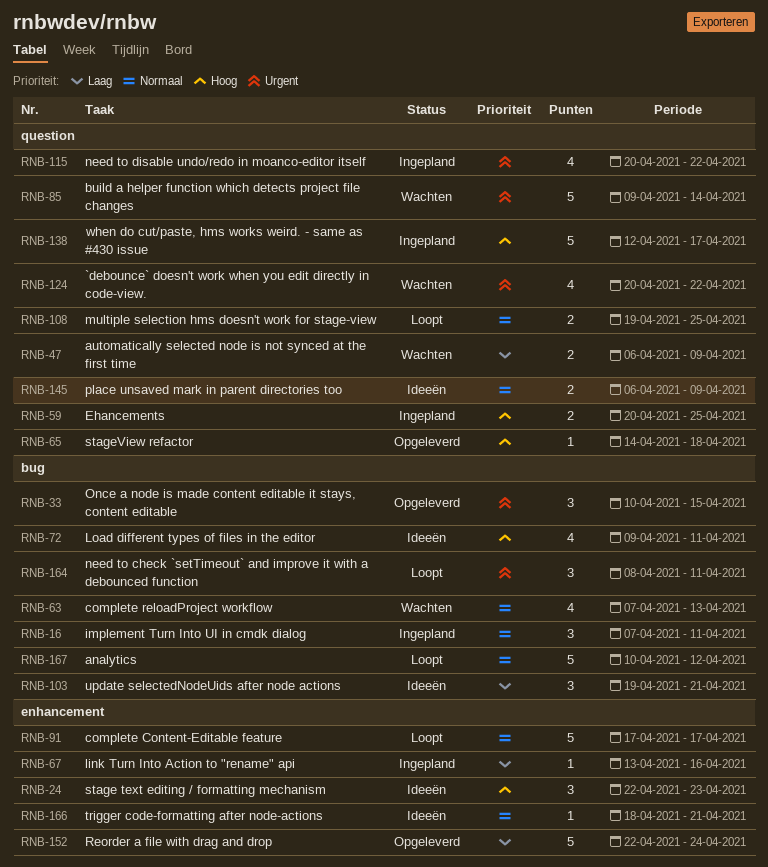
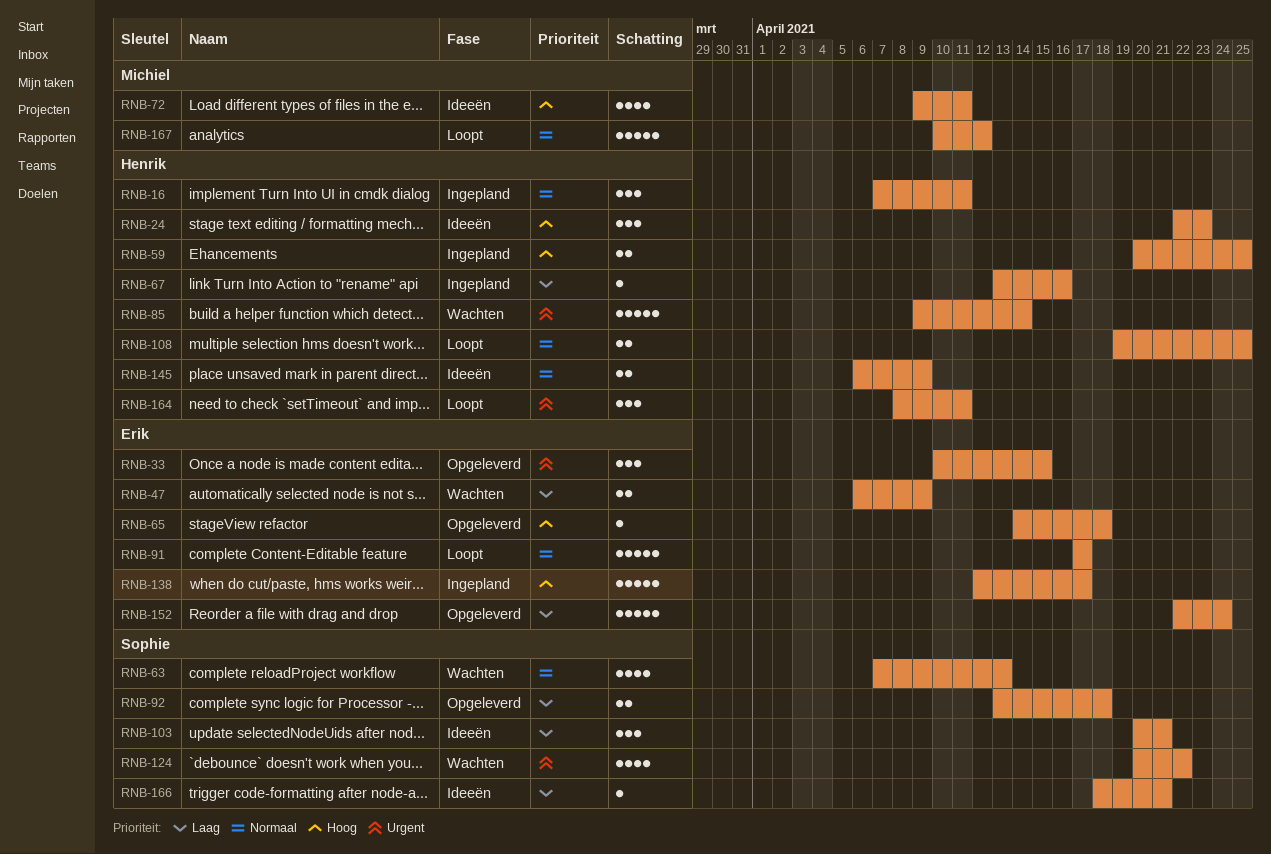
RNB-92: none -> present
RNB-103, start: Apr 19 -> Apr 20
RNB-115: present -> none
RNB-166, priority: Normaal -> Laag

